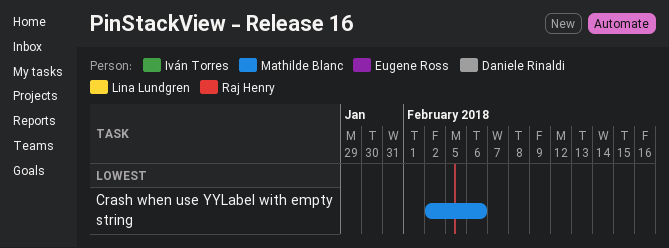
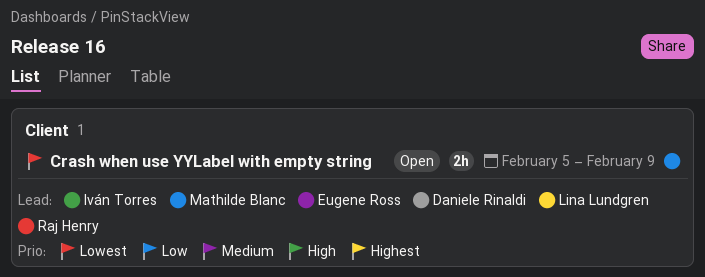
Crash when use YYLabel with empty string, start: Feb 2 -> Feb 5
Crash when use YYLabel with empty string, due: Feb 6 -> Feb 9

